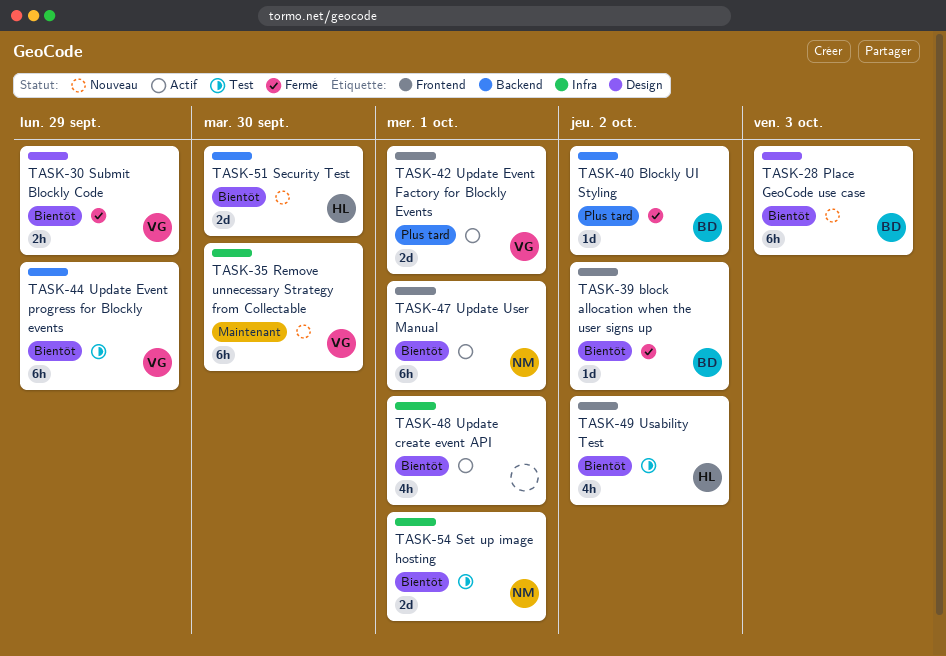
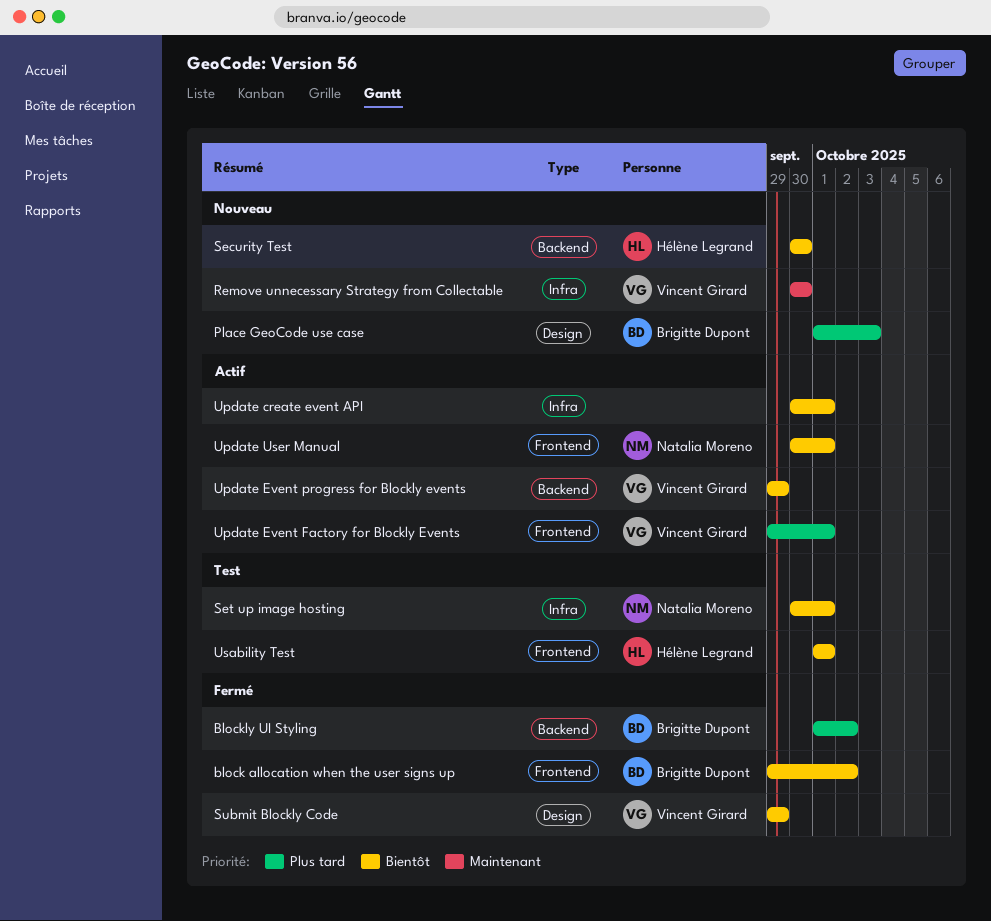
Place GeoCode use case, priority: Bientôt -> Plus tard
Update Event progress for Blockly events, status: Test -> Actif
Usability Test, due: Oct 2 -> Oct 1

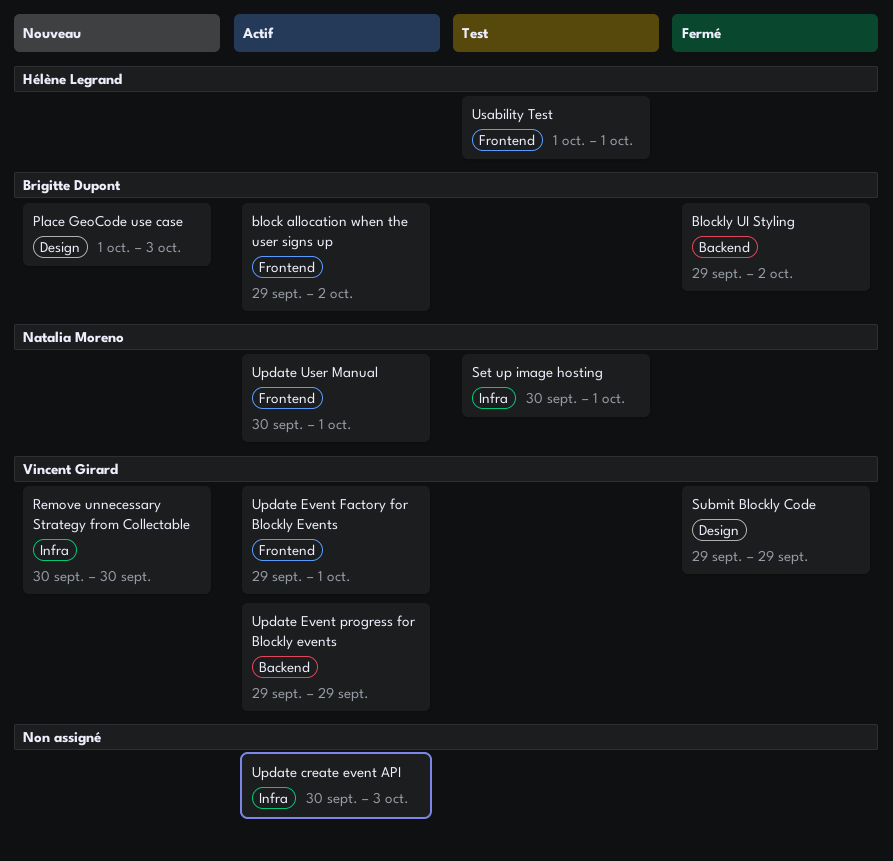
block allocation when the user signs up, status: Fermé -> Actif
Blockly UI Styling, start: Oct 1 -> Sep 29
Security Test: present -> none
Update create event API, due: Oct 1 -> Oct 3

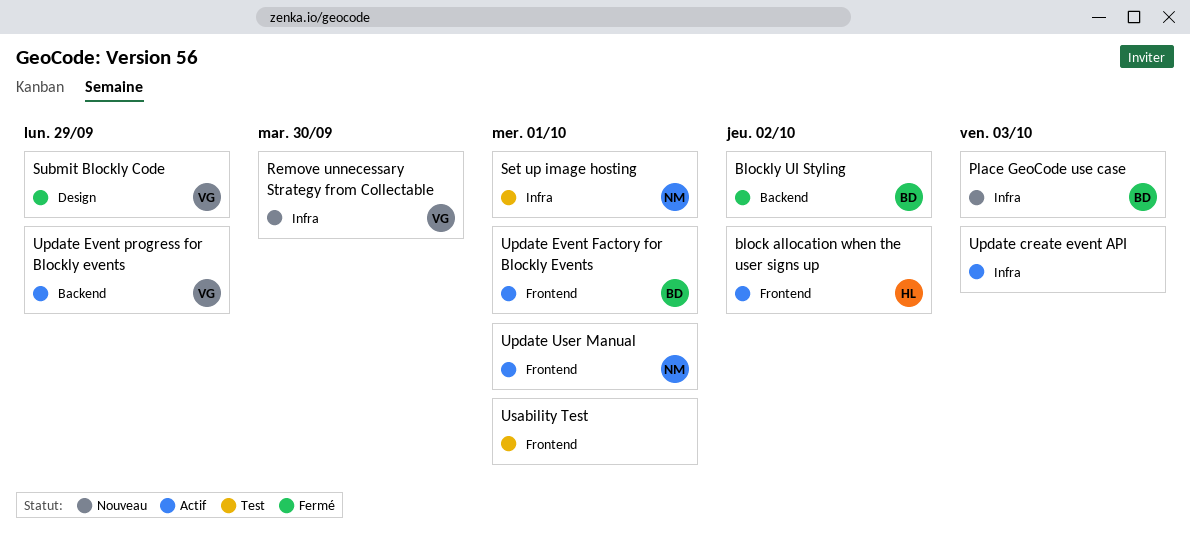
block allocation when the user signs up, owner: Brigitte Dupont -> Hélène Legrand
Place GeoCode use case, label: Design -> Infra
Update Event Factory for Blockly Events, owner: Vincent Girard -> Brigitte Dupont
Usability Test, owner: Hélène Legrand -> none

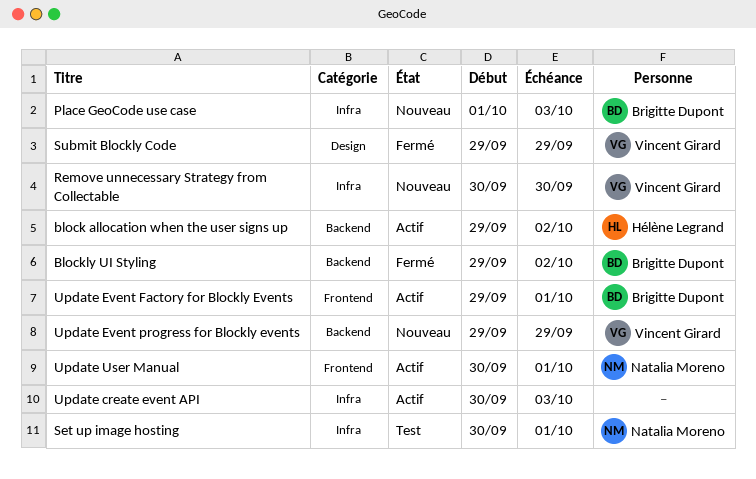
block allocation when the user signs up, label: Frontend -> Backend
Update Event progress for Blockly events, status: Actif -> Nouveau
Usability Test: present -> none

